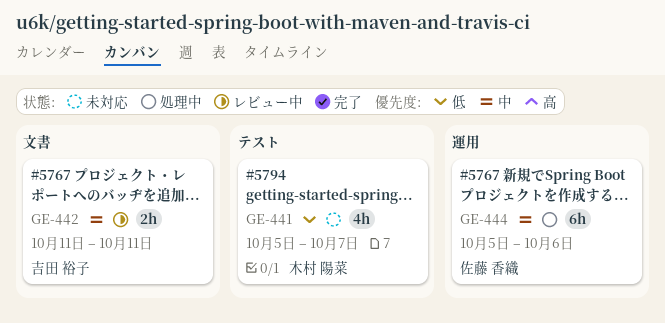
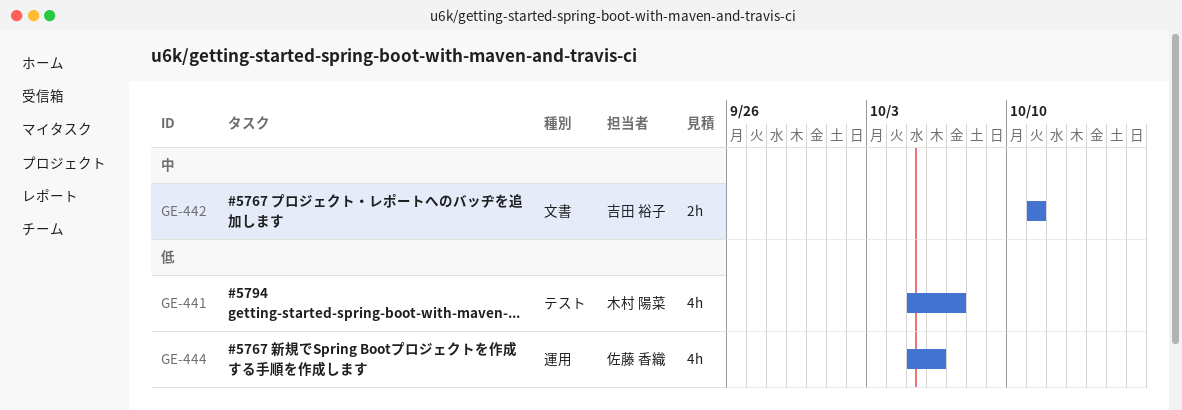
GE-444, priority: 中 -> 低
GE-444, estimate: 6h -> 4h

